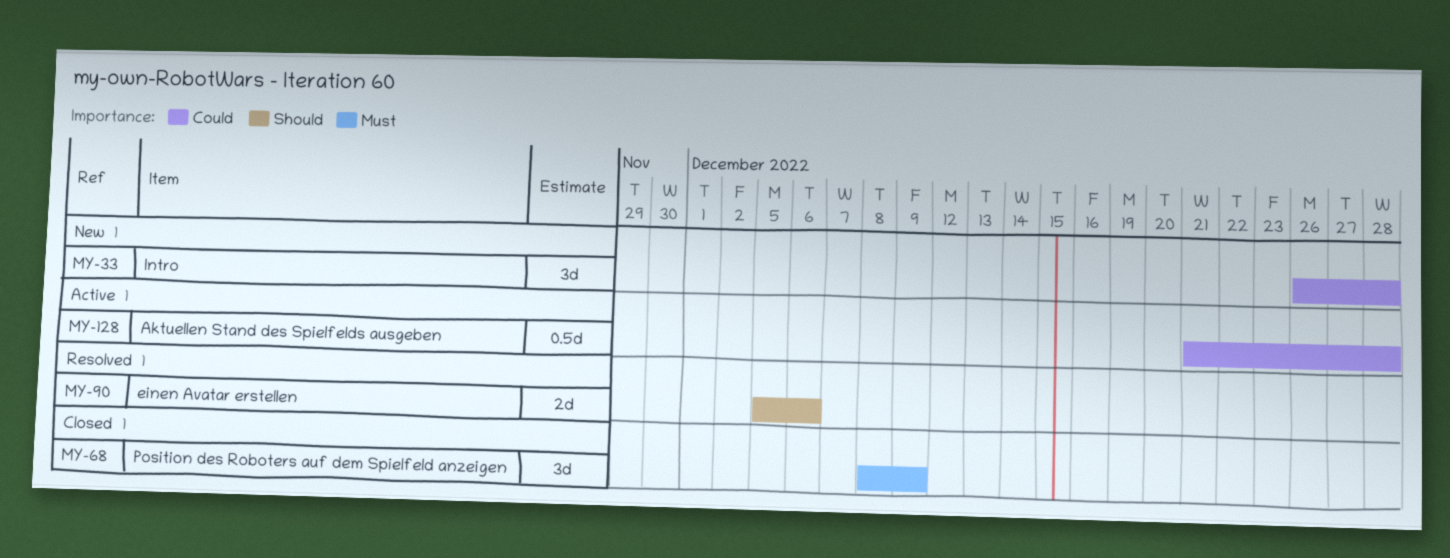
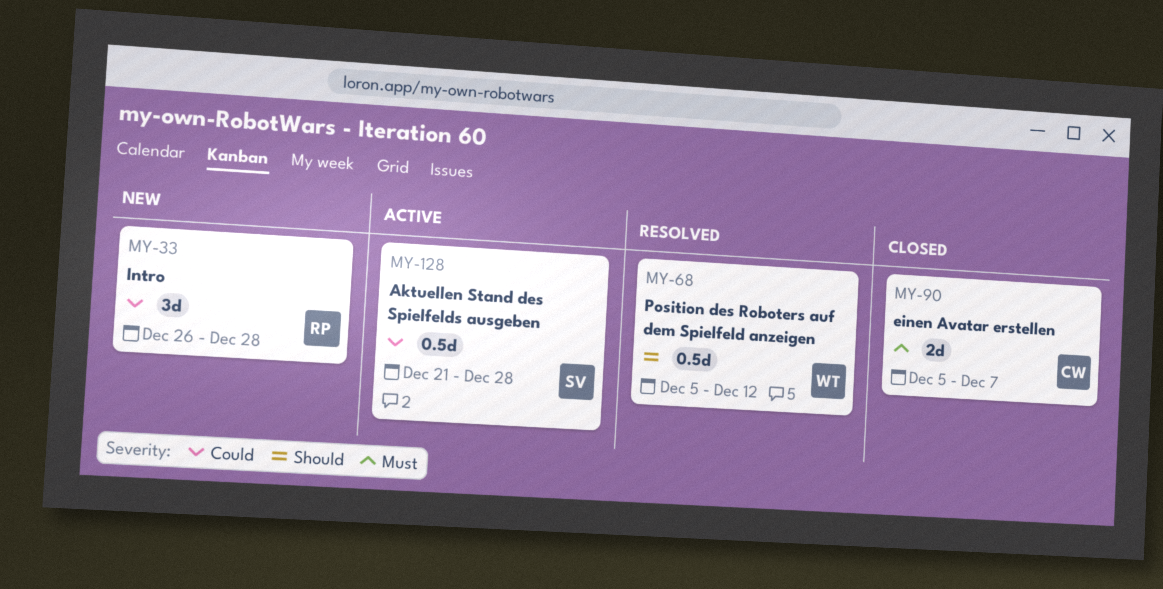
MY-68, status: Closed -> Resolved
MY-68, priority: Must -> Should
MY-68, estimate: 3d -> 0.5d
MY-68, start: Dec 8 -> Dec 5
MY-68, due: Dec 9 -> Dec 12
MY-90, status: Resolved -> Closed
MY-90, priority: Should -> Must
MY-90, due: Dec 6 -> Dec 7

